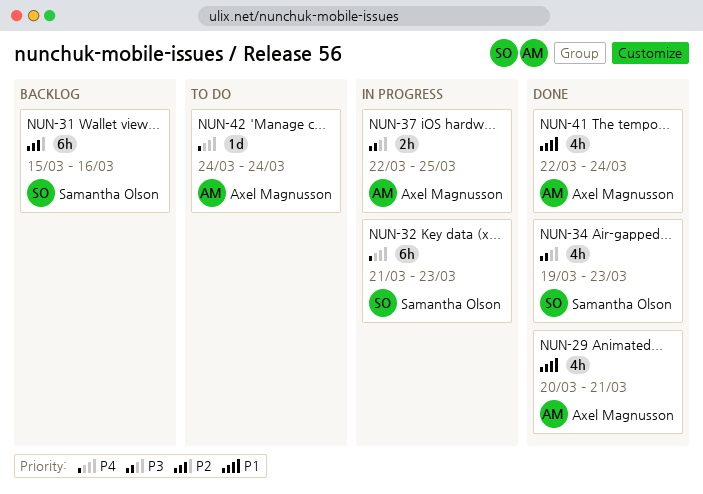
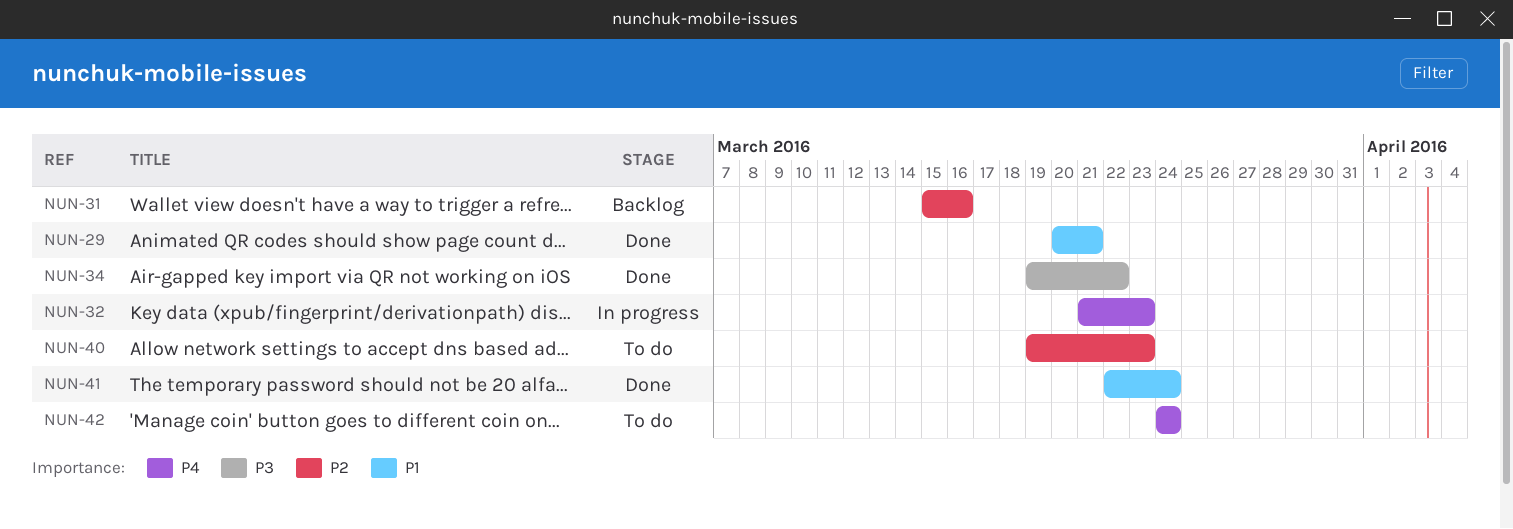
NUN-34, due: Mar 23 -> Mar 22
NUN-37: present -> none
NUN-40: none -> present

